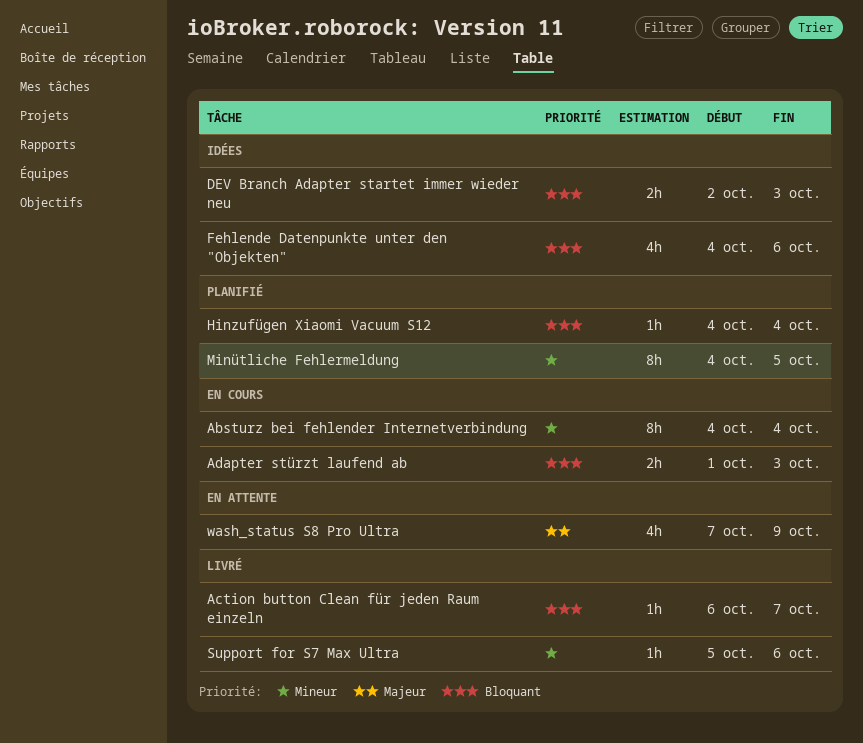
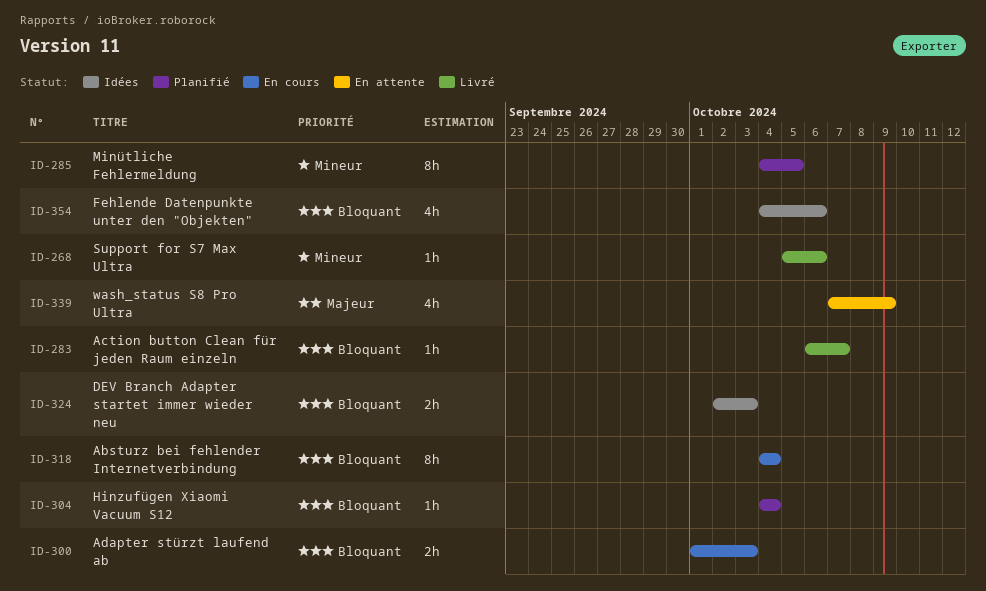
Absturz bei fehlender Internetverbindung, priority: Mineur -> Bloquant

